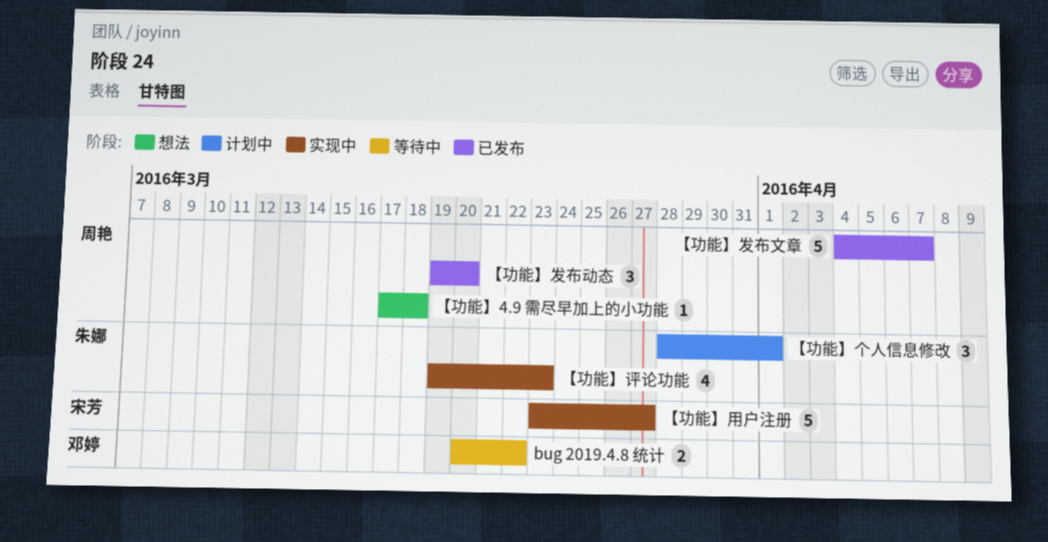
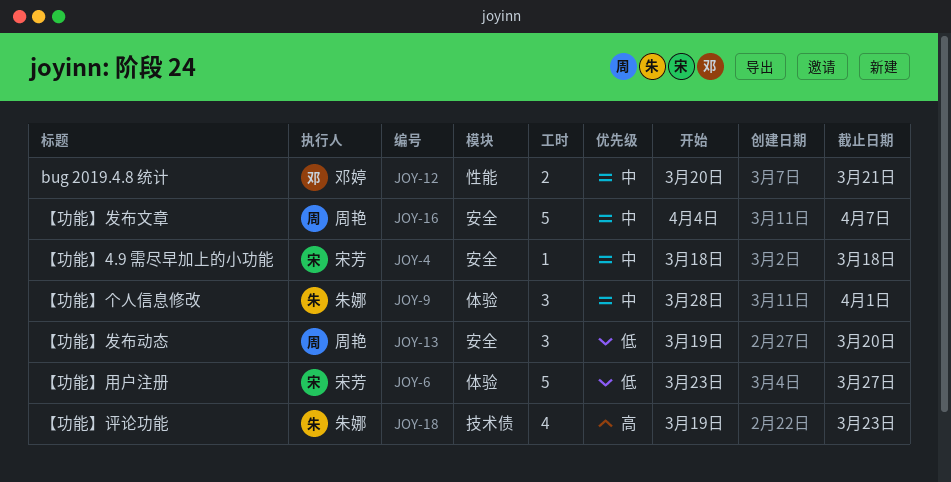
bug 2019.4.8 统计, due: Mar 22 -> Mar 21
【功能】4.9 需尽早加上的小功能, owner: 周艳 -> 宋芳
【功能】4.9 需尽早加上的小功能, start: Mar 17 -> Mar 18

